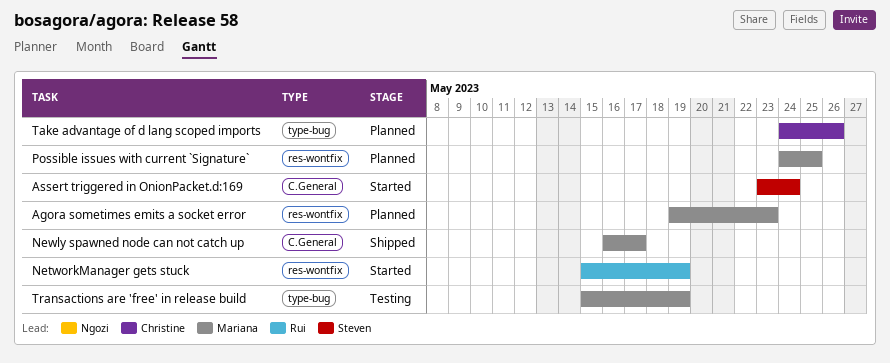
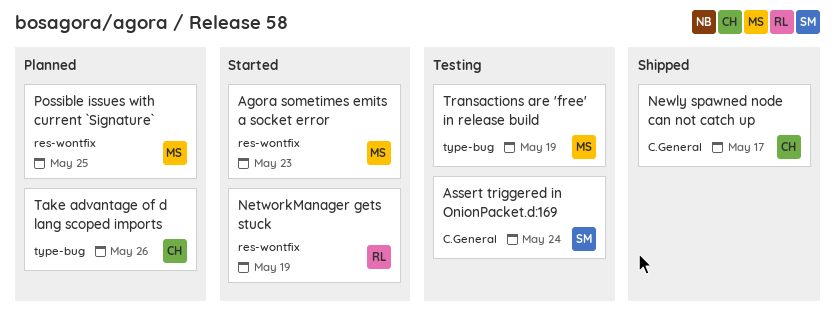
Agora sometimes emits a socket error, status: Planned -> Started
Assert triggered in OnionPacket.d:169, status: Started -> Testing
Newly spawned node can not catch up, owner: Mariana -> Christine

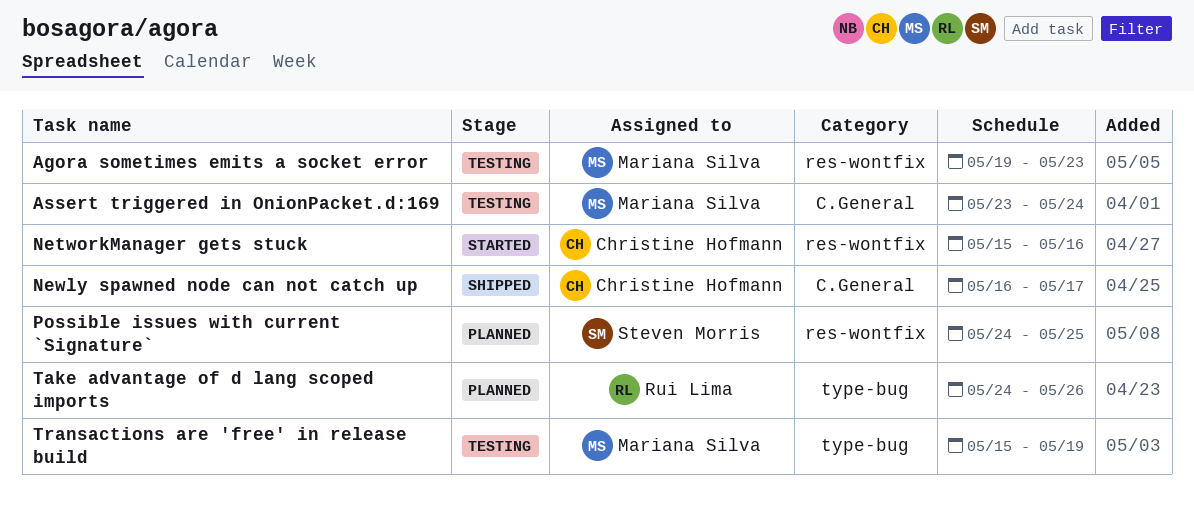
Agora sometimes emits a socket error, status: Started -> Testing
Assert triggered in OnionPacket.d:169, owner: Steven Morris -> Mariana Silva
NetworkManager gets stuck, owner: Rui Lima -> Christine Hofmann
NetworkManager gets stuck, due: May 19 -> May 16
Possible issues with current `Signature`, owner: Mariana Silva -> Steven Morris
Take advantage of d lang scoped imports, owner: Christine Hofmann -> Rui Lima

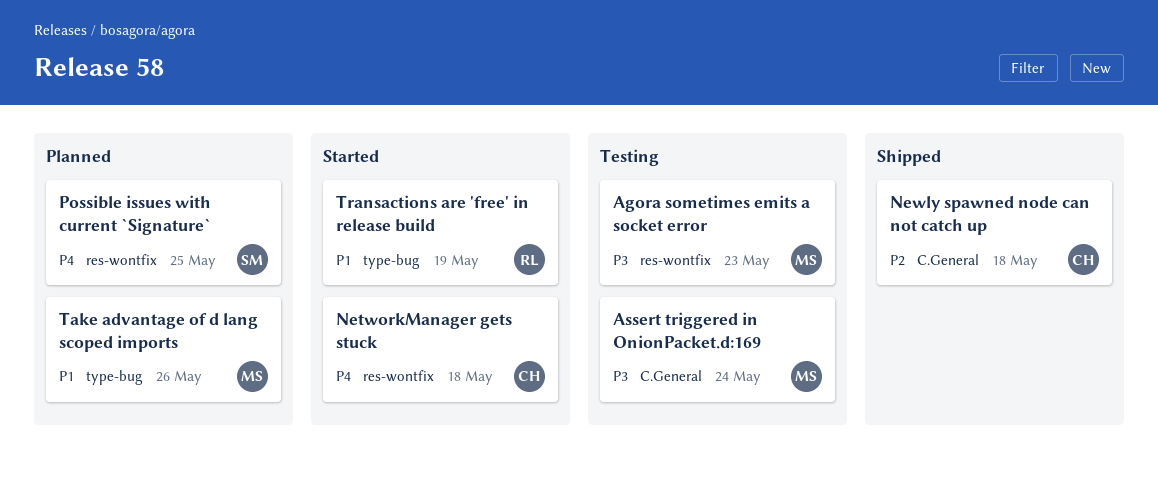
NetworkManager gets stuck, due: May 16 -> May 18
Newly spawned node can not catch up, due: May 17 -> May 18
Take advantage of d lang scoped imports, owner: Rui Lima -> Mariana Silva
Transactions are 'free' in release build, status: Testing -> Started
Transactions are 'free' in release build, owner: Mariana Silva -> Rui Lima

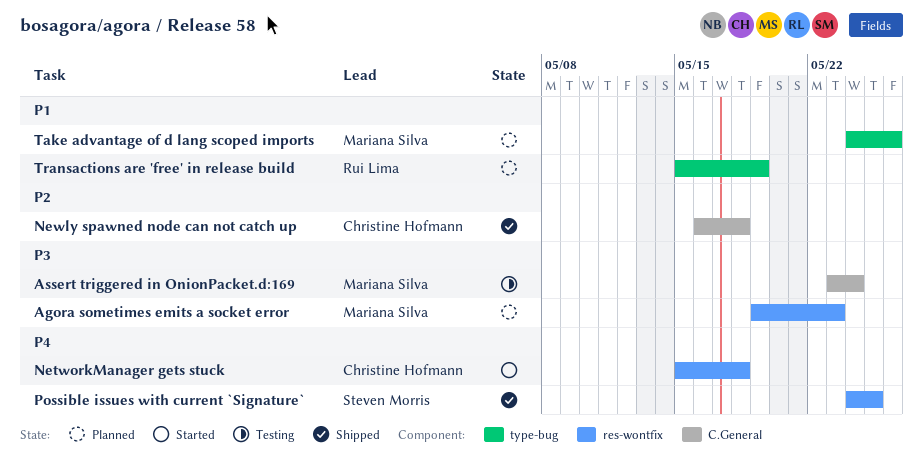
Agora sometimes emits a socket error, status: Testing -> Planned
Possible issues with current `Signature`, status: Planned -> Shipped
Transactions are 'free' in release build, status: Started -> Planned

